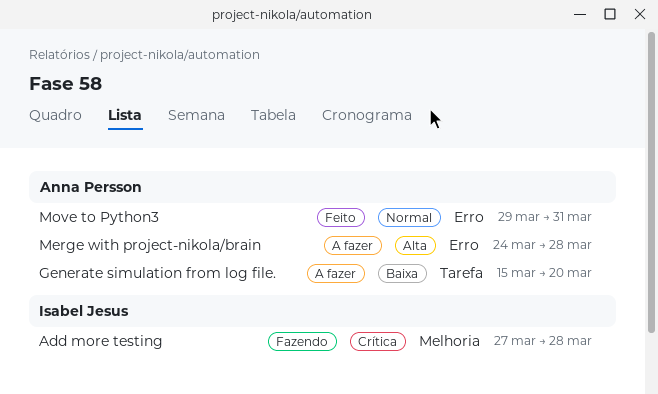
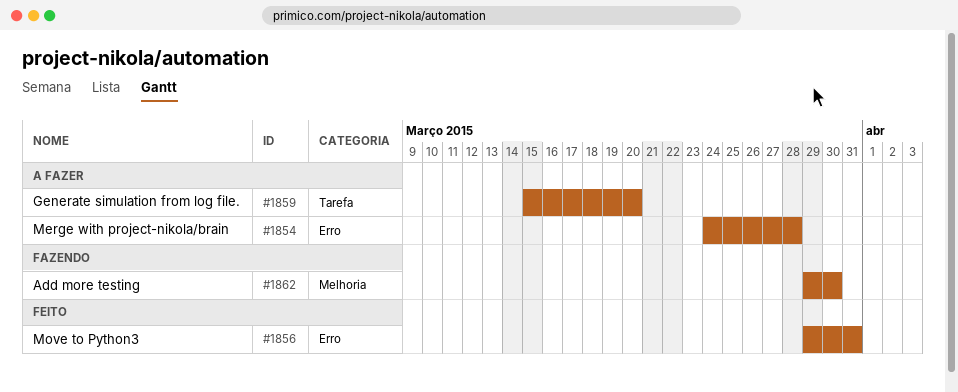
Add more testing, start: Mar 27 -> Mar 29
Add more testing, due: Mar 28 -> Mar 30

